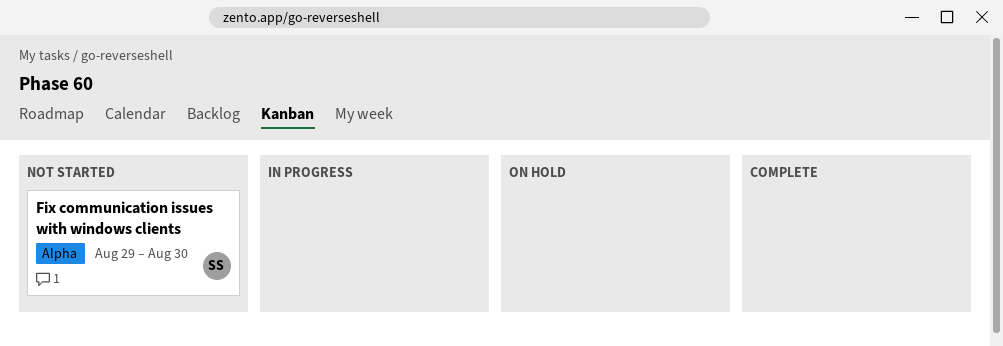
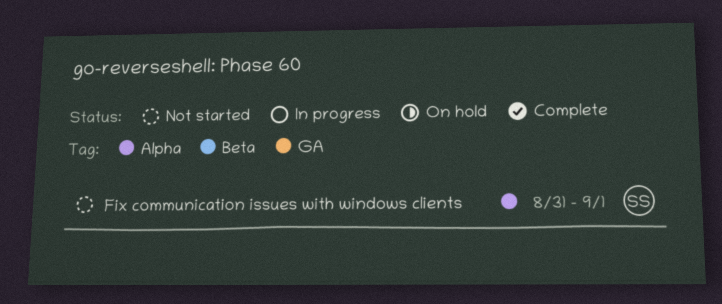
Fix communication issues with windows clients, start: Aug 29 -> Aug 31
Fix communication issues with windows clients, due: Aug 30 -> Sep 1

